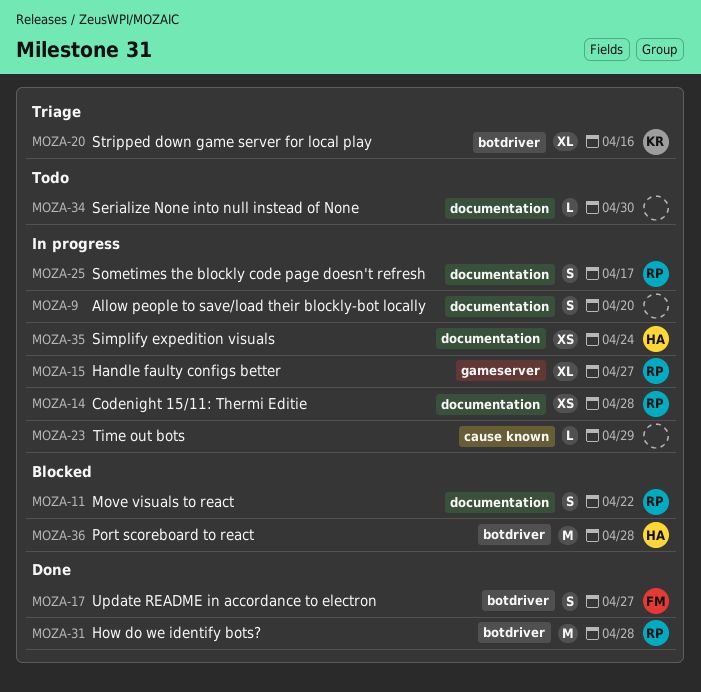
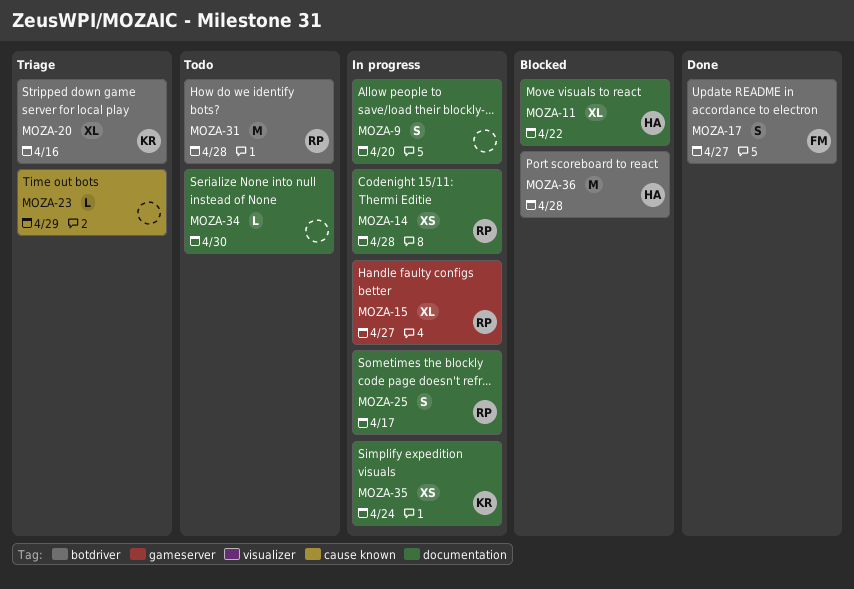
MOZA-11, owner: RP -> HA
MOZA-11, estimate: S -> XL
MOZA-23, status: In progress -> Triage
MOZA-31, status: Done -> Todo
MOZA-35, owner: HA -> KR

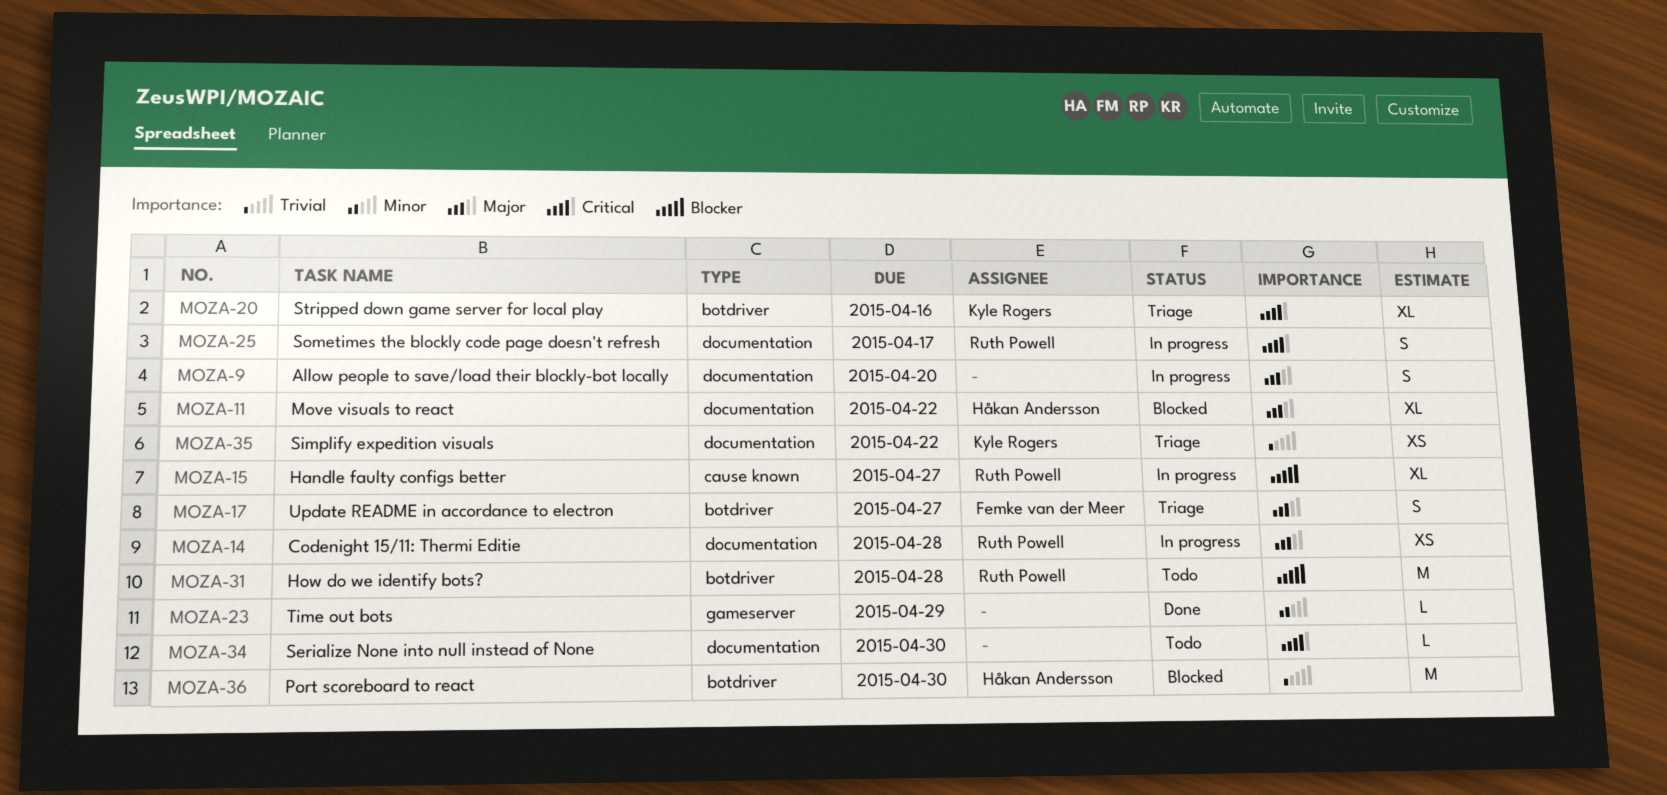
MOZA-15, label: gameserver -> cause known
MOZA-17, status: Done -> Triage
MOZA-23, status: Triage -> Done
MOZA-23, label: cause known -> gameserver
MOZA-35, status: In progress -> Triage
MOZA-35, due: Apr 24 -> Apr 22
MOZA-36, due: Apr 28 -> Apr 30

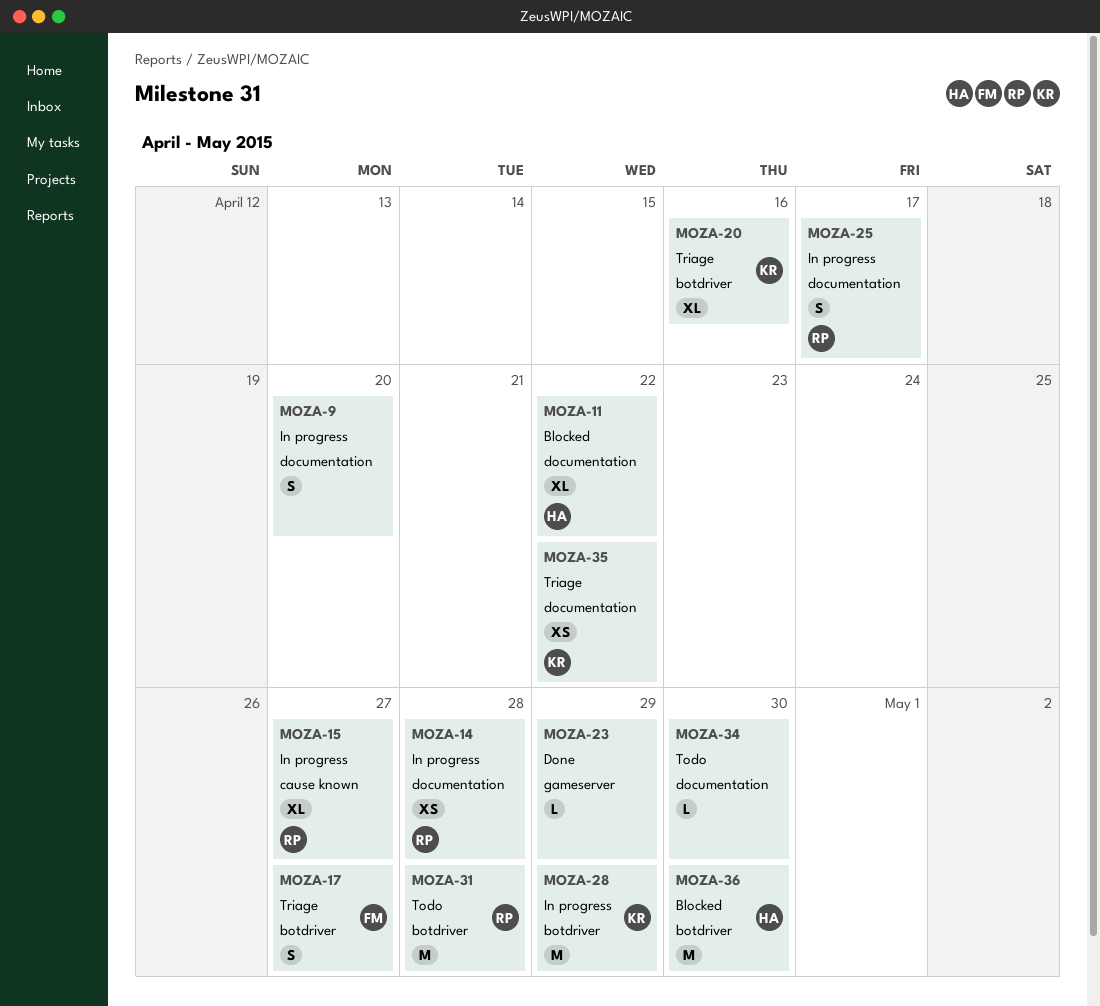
MOZA-28: none -> present

